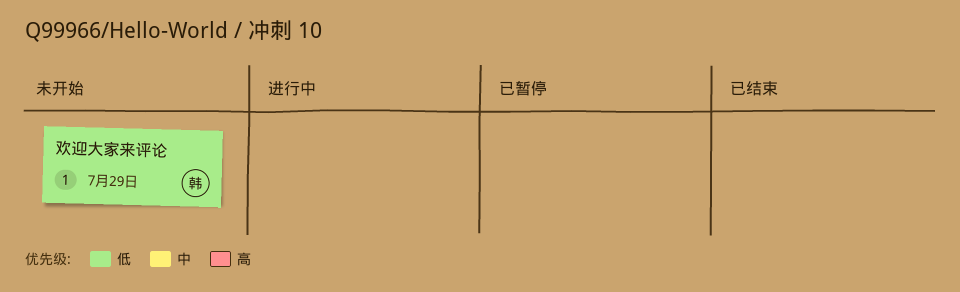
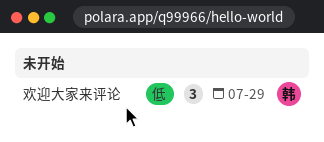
欢迎大家来评论, estimate: 1 -> 3

